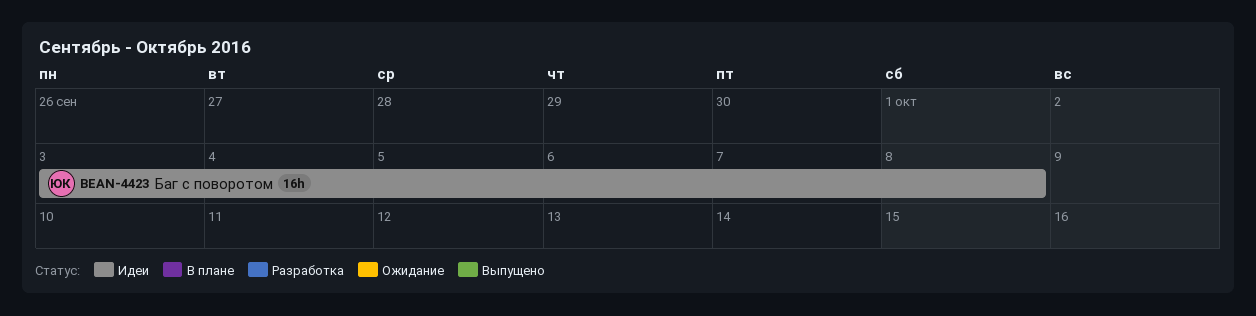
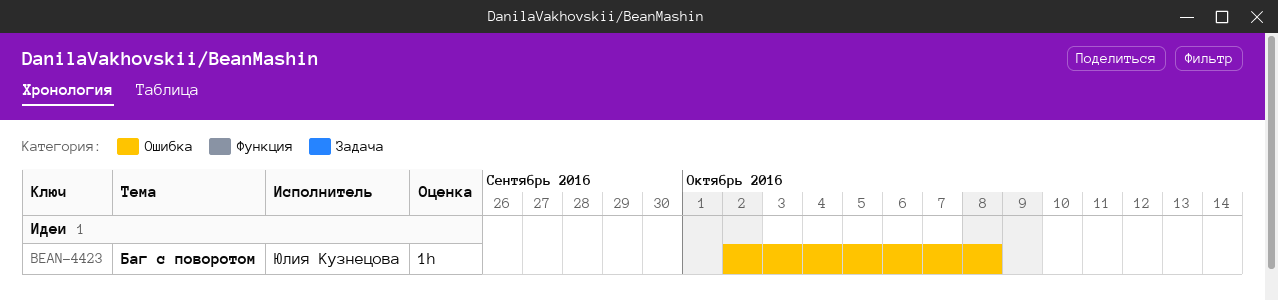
BEAN-4423, estimate: 16h -> 1h
BEAN-4423, start: Oct 3 -> Oct 2

